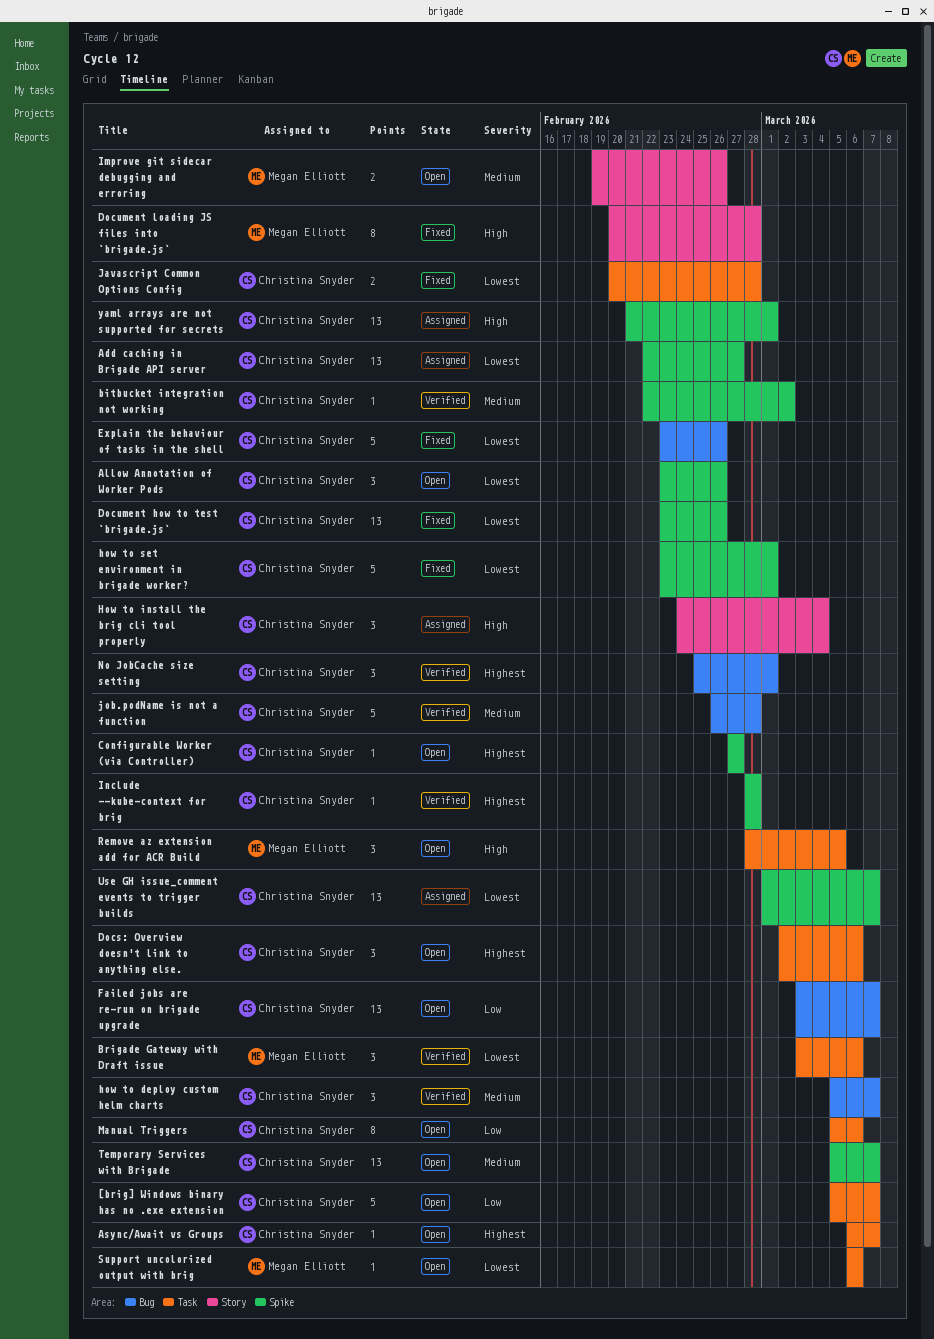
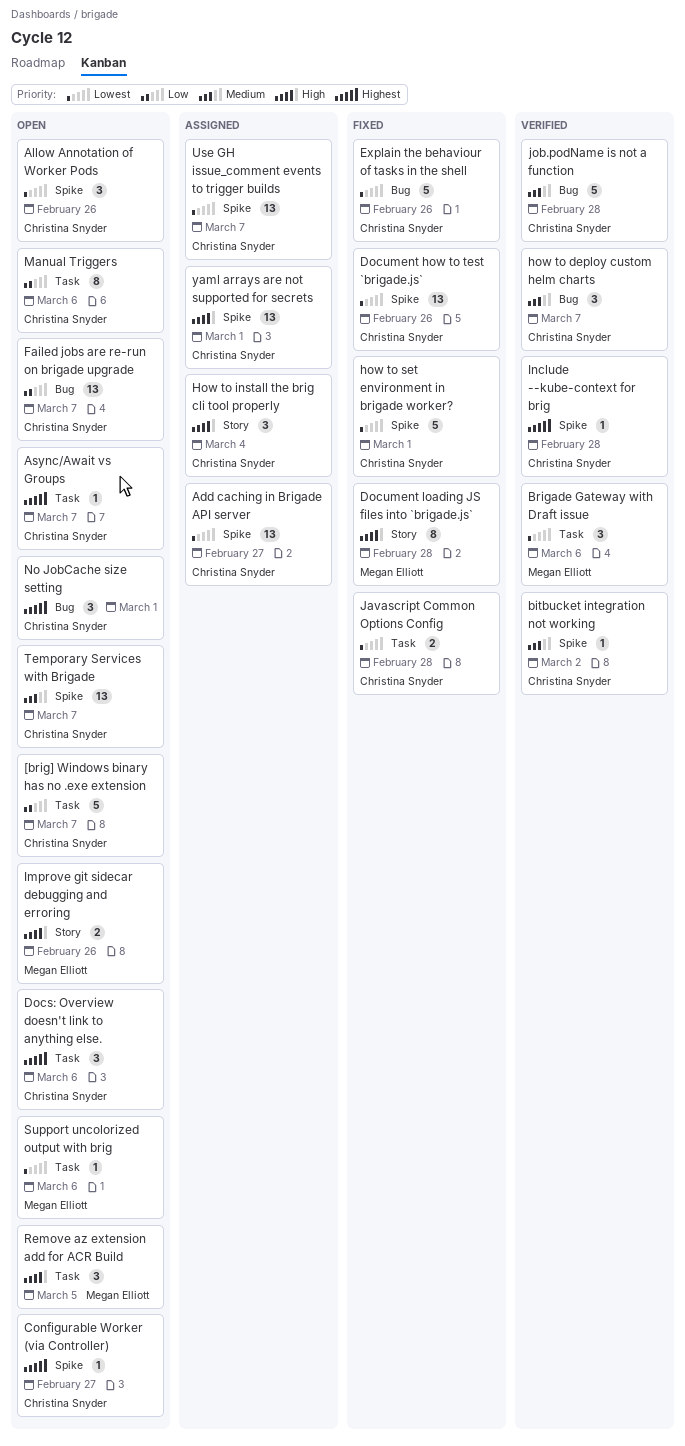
Improve git sidecar debugging and erroring, priority: Medium -> High
No JobCache size setting, status: Verified -> Open

